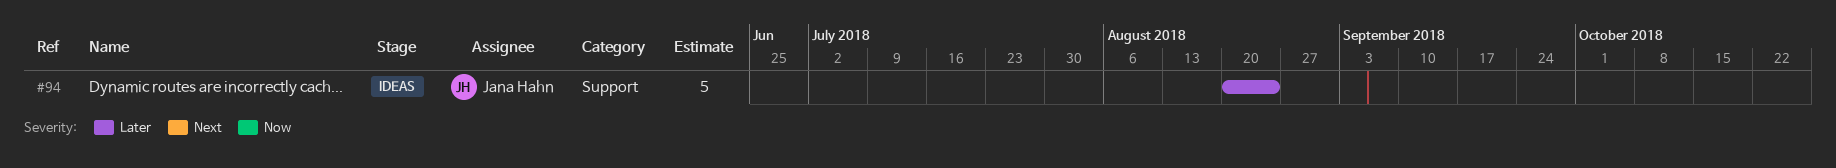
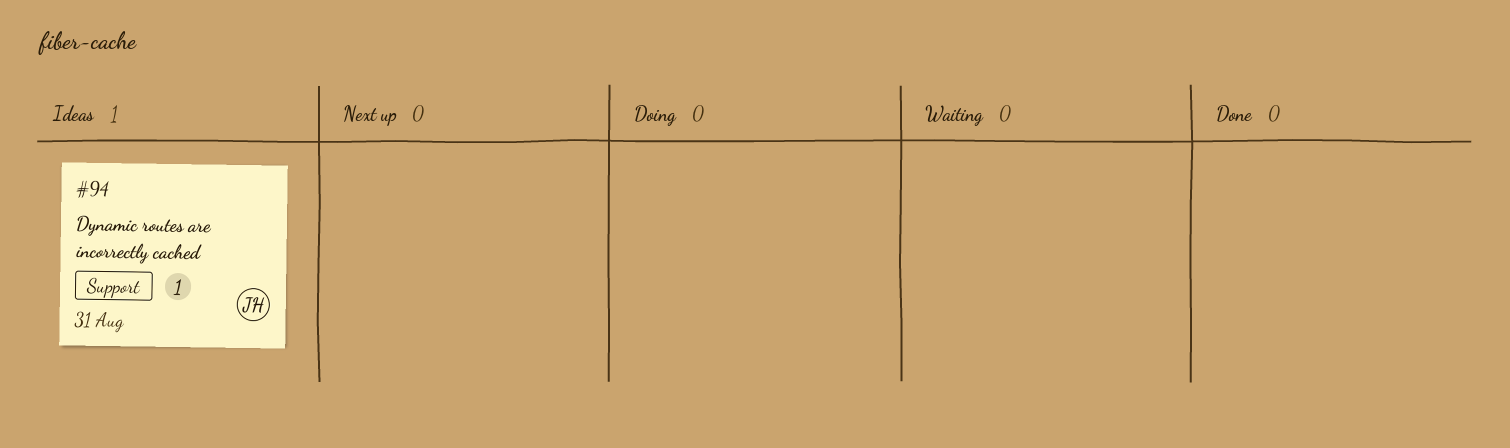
#94, estimate: 5 -> 1
#94, due: Aug 24 -> Aug 31

